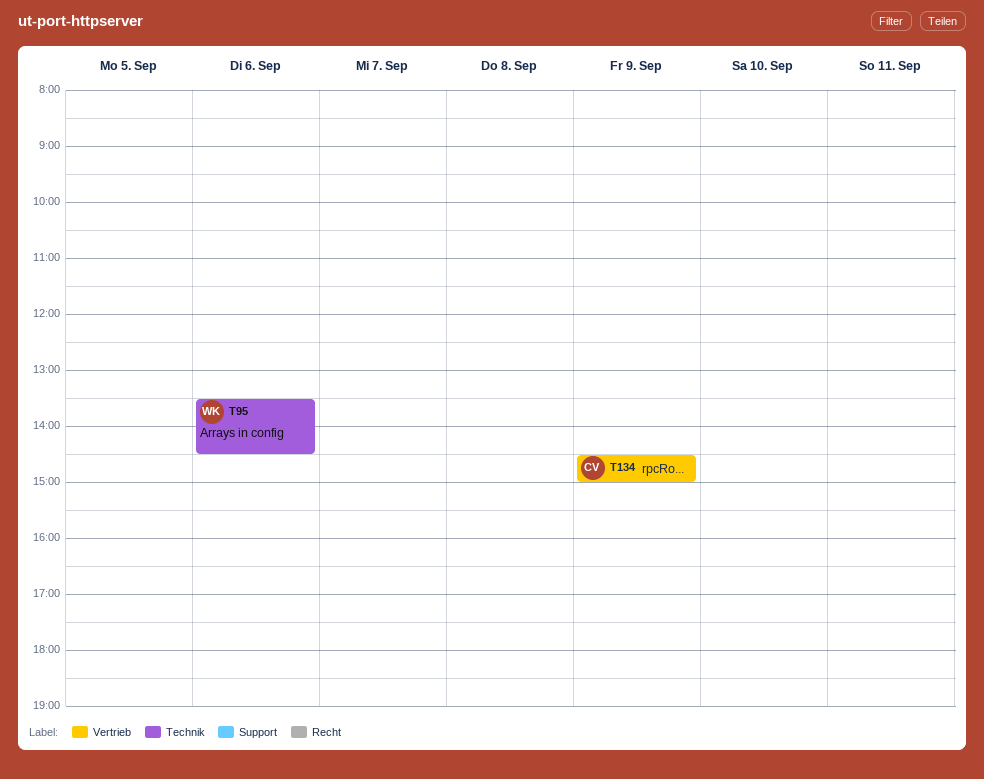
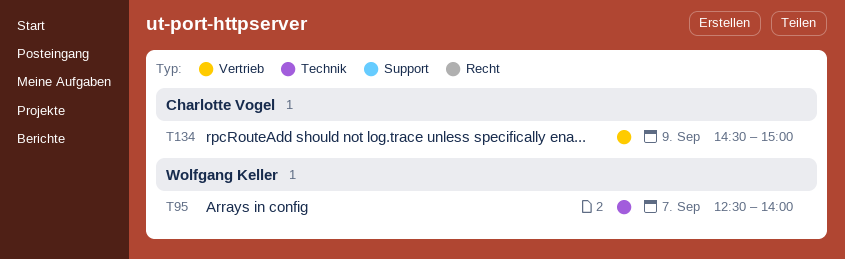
T95, day: Sep 6 -> Sep 7
T95, begins: 13:30 -> 12:30
T95, ends: 14:30 -> 14:00

